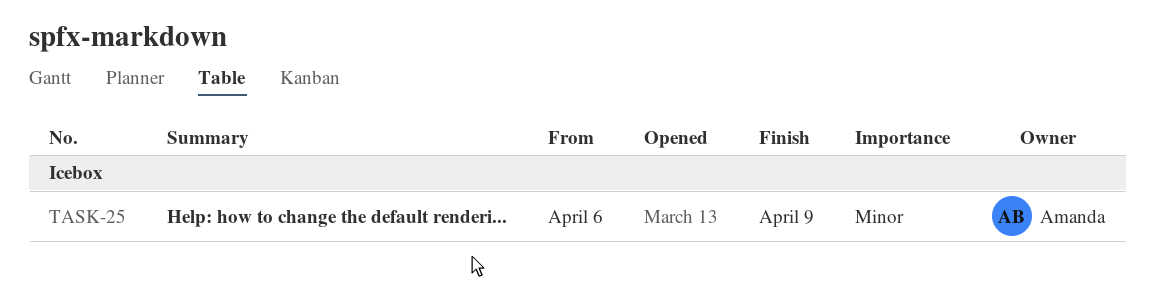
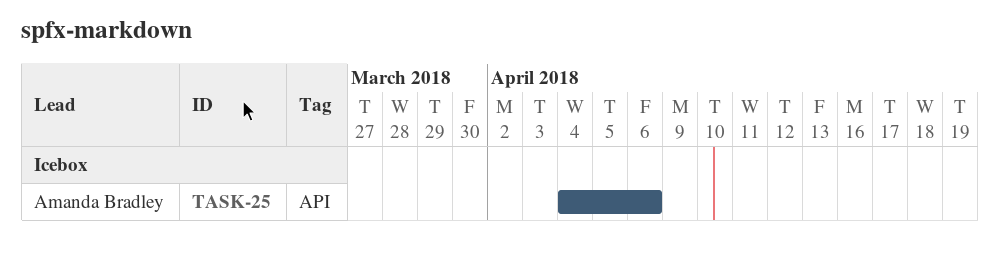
TASK-25, start: Apr 6 -> Apr 4
TASK-25, due: Apr 9 -> Apr 6

